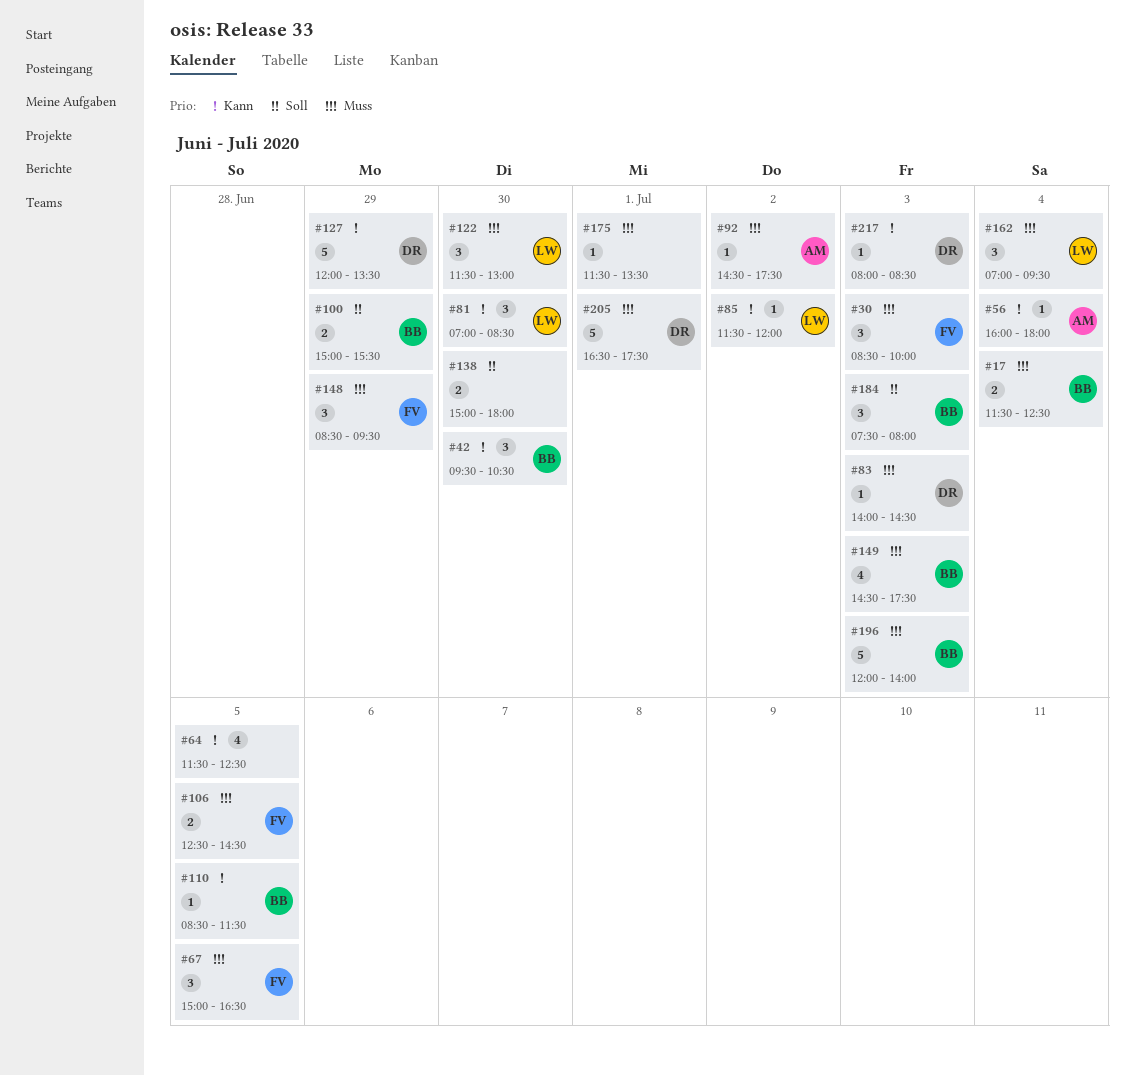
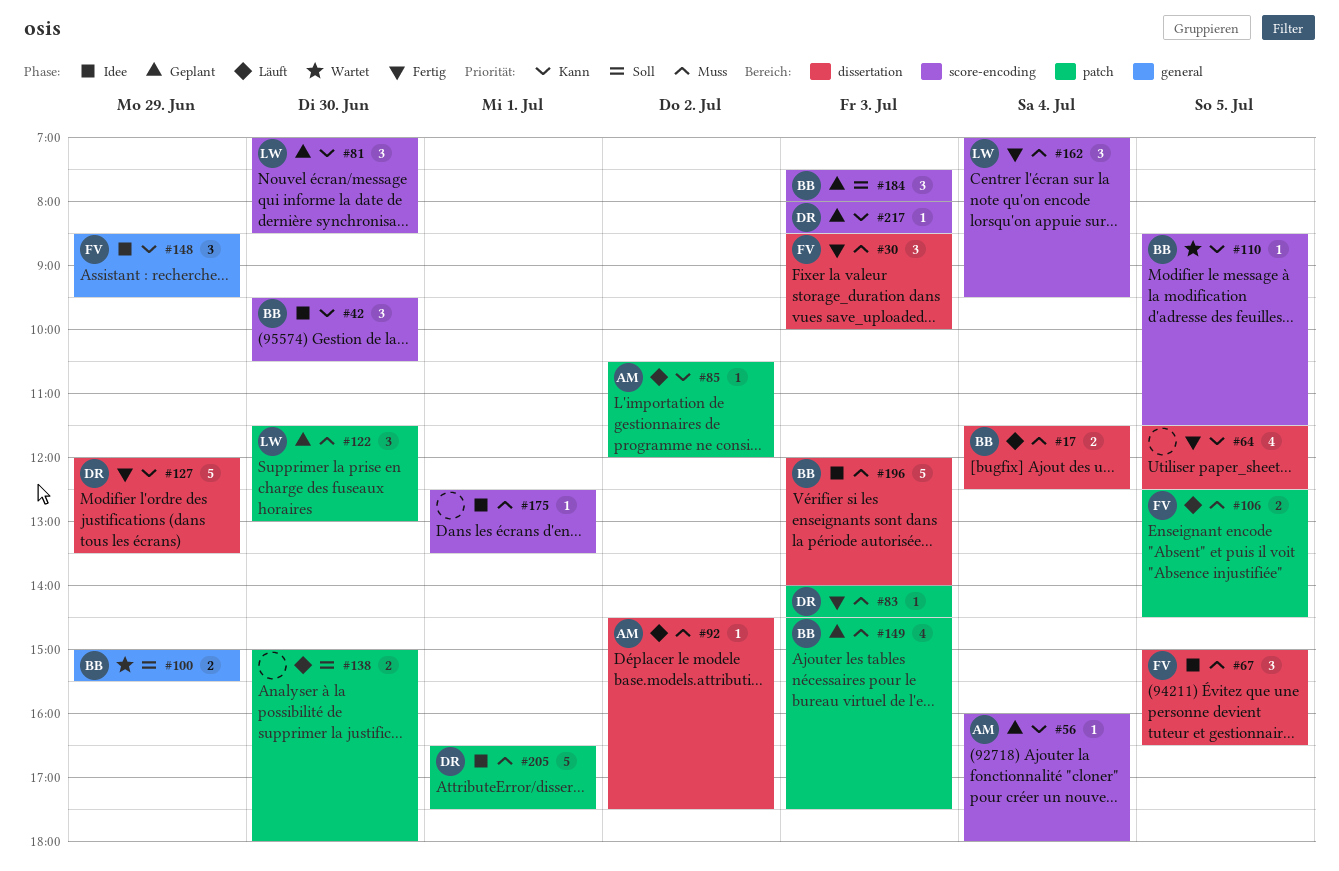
#85, owner: LW -> AM
#85, begins: 11:30 -> 10:30
#148, priority: Muss -> Kann
#175, begins: 11:30 -> 12:30

